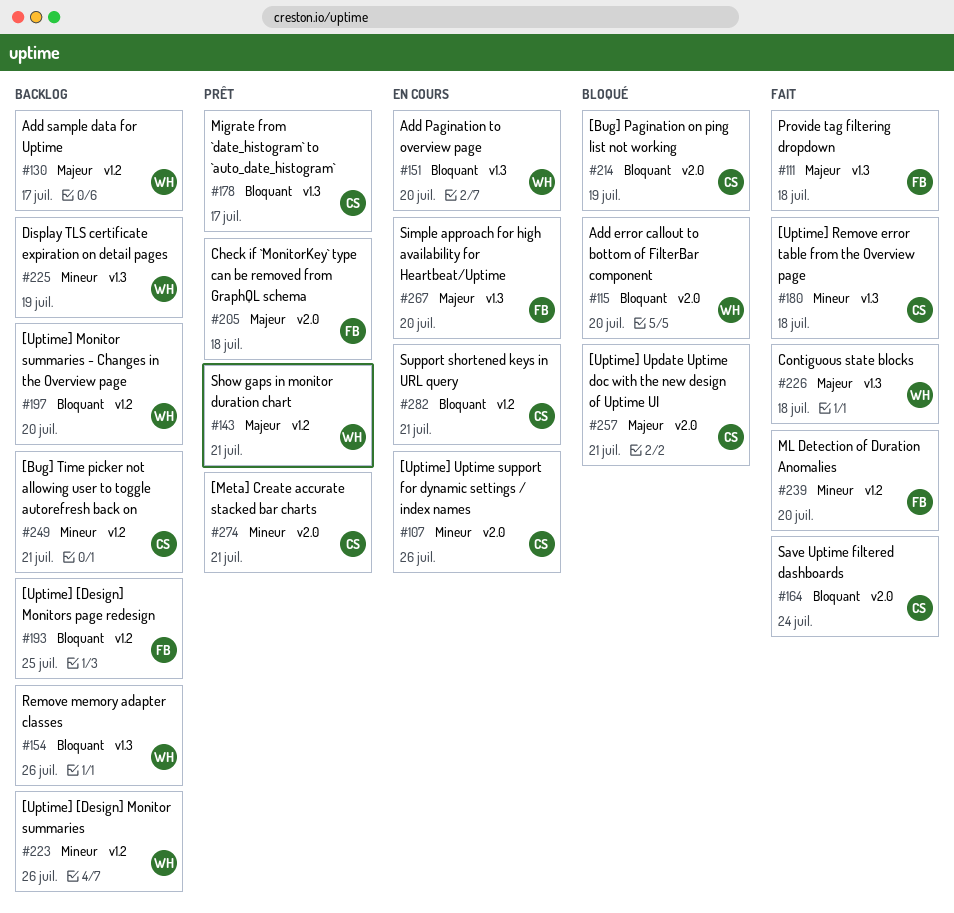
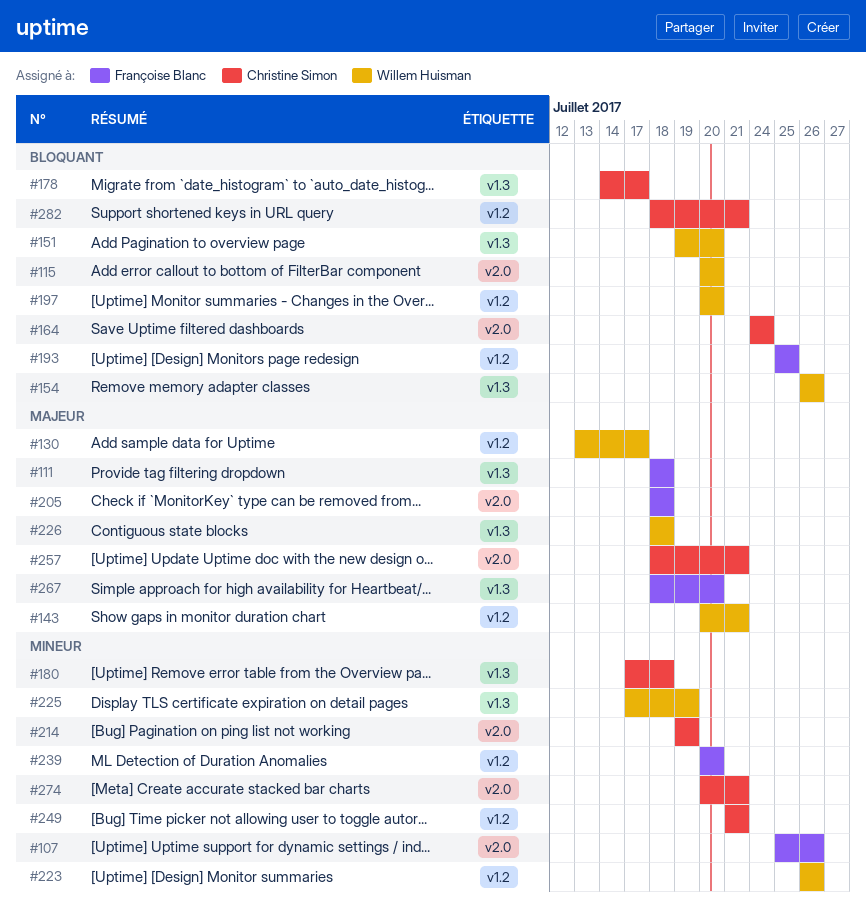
#107, owner: Christine Simon -> Françoise Blanc
#214, priority: Bloquant -> Mineur

